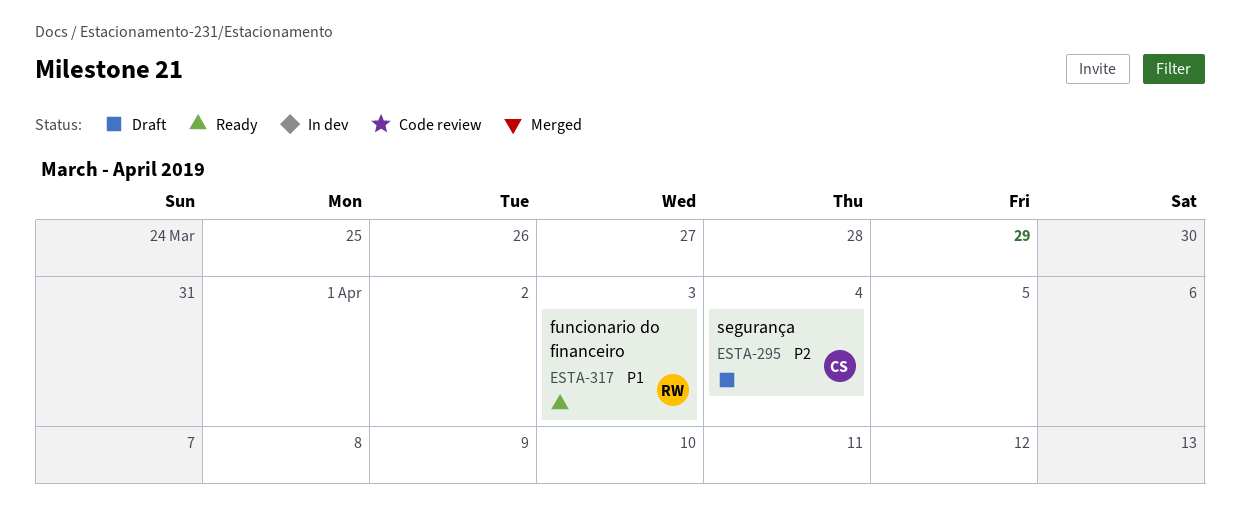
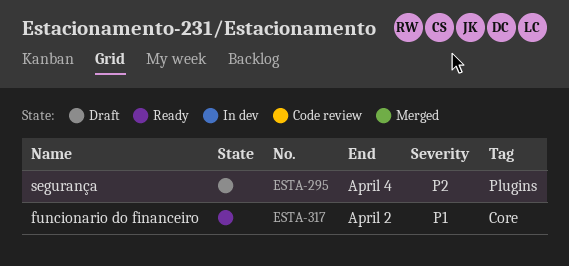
ESTA-317, due: Apr 3 -> Apr 2

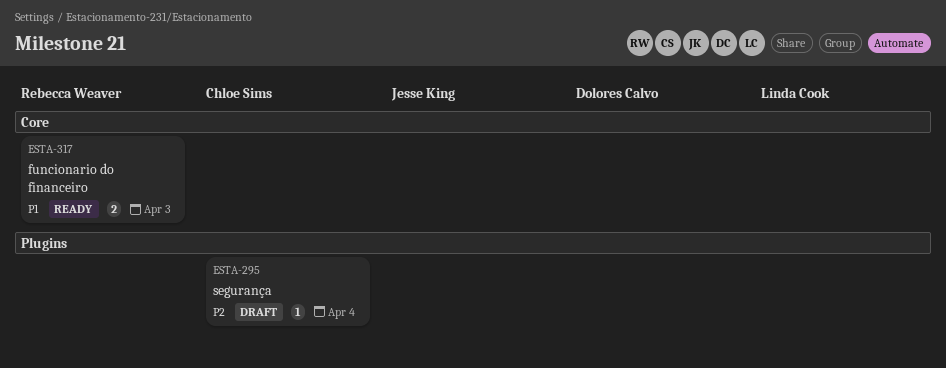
ESTA-317, due: Apr 2 -> Apr 3

